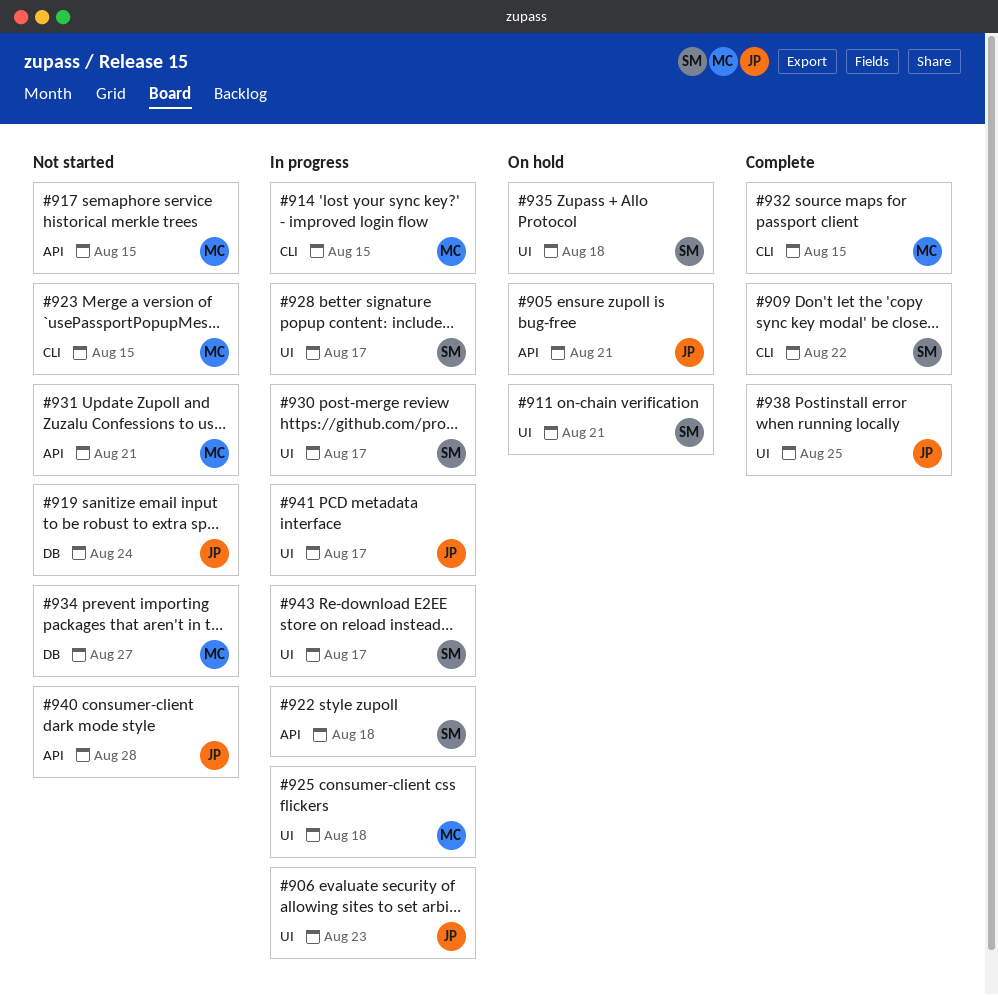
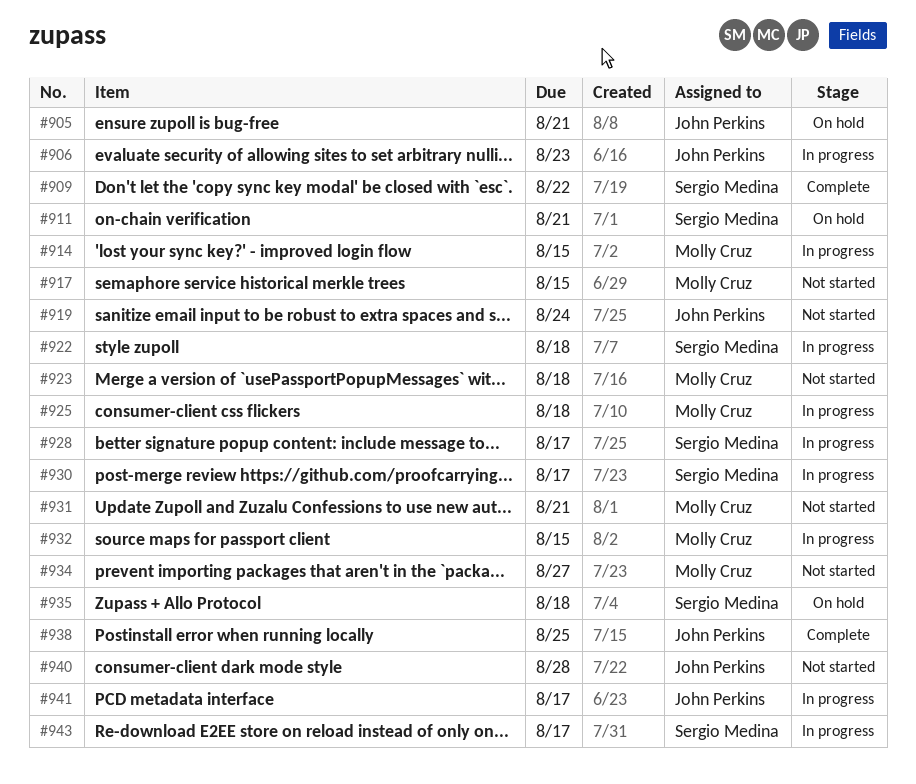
#923, due: Aug 15 -> Aug 18
#932, status: Complete -> In progress

